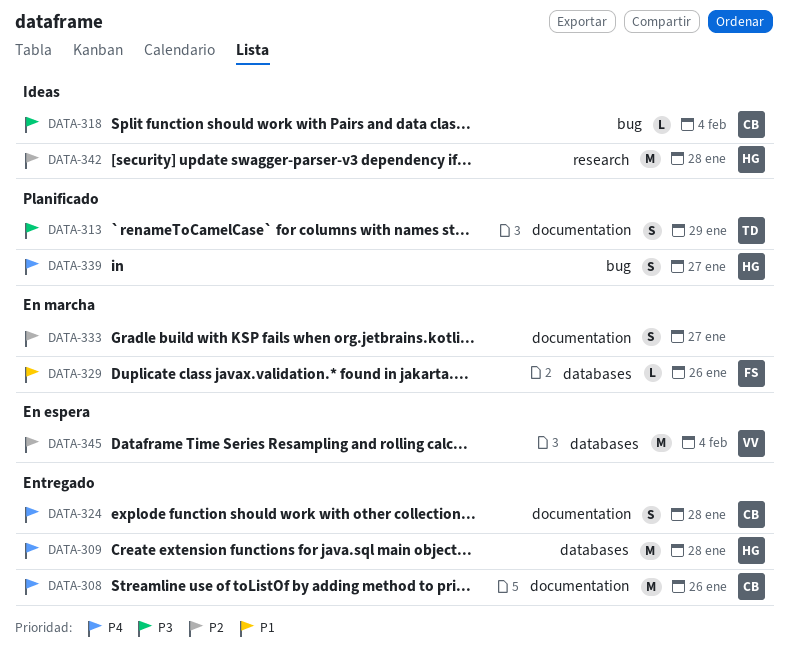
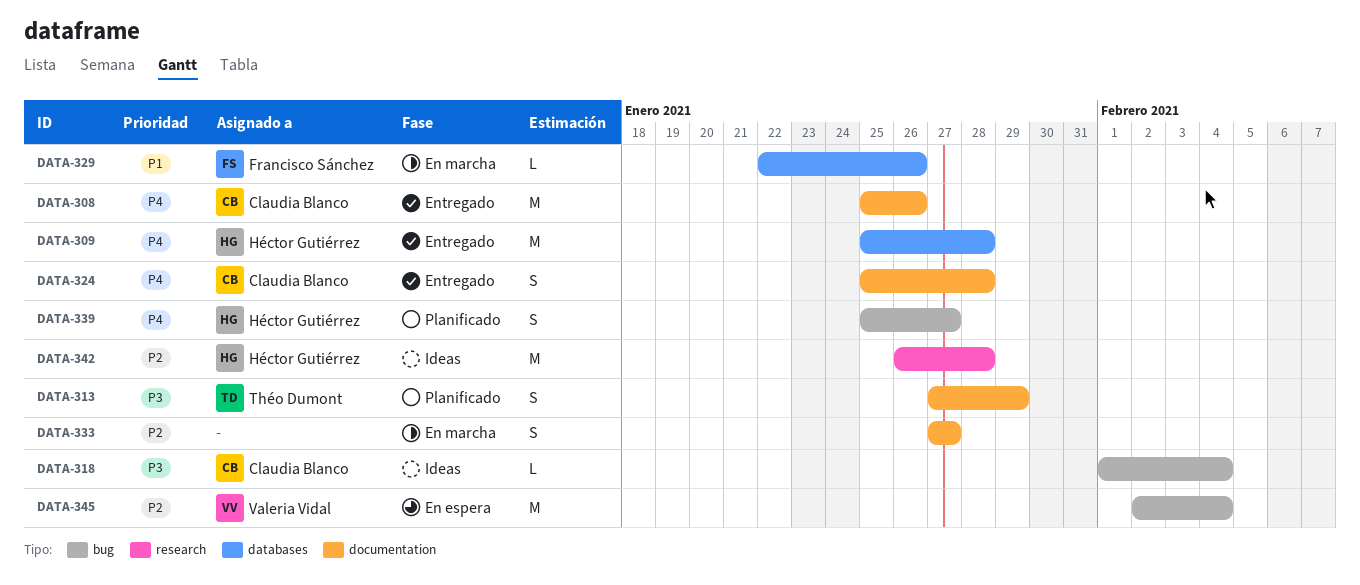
DATA-345, label: databases -> bug

